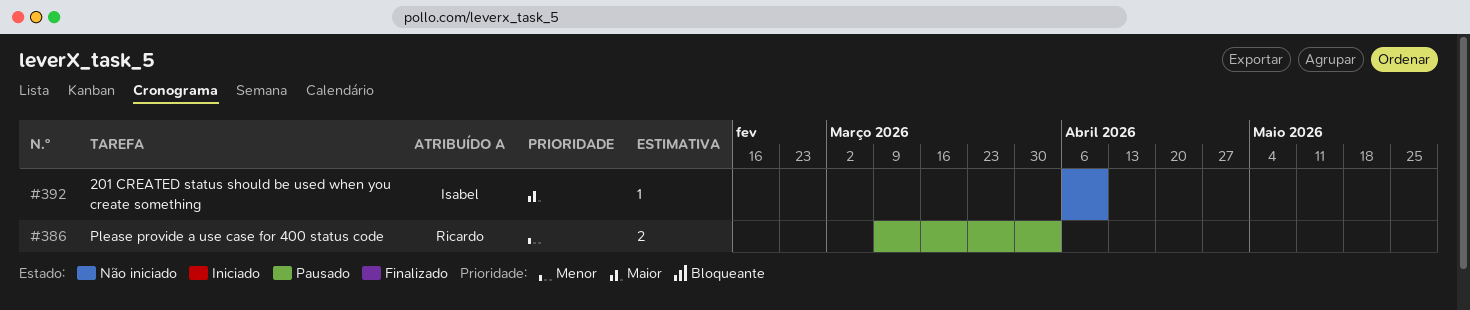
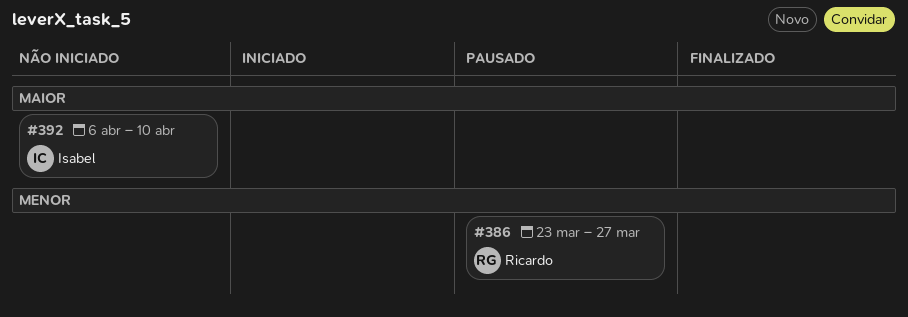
#386, start: Mar 9 -> Mar 23
#386, due: Apr 3 -> Mar 27

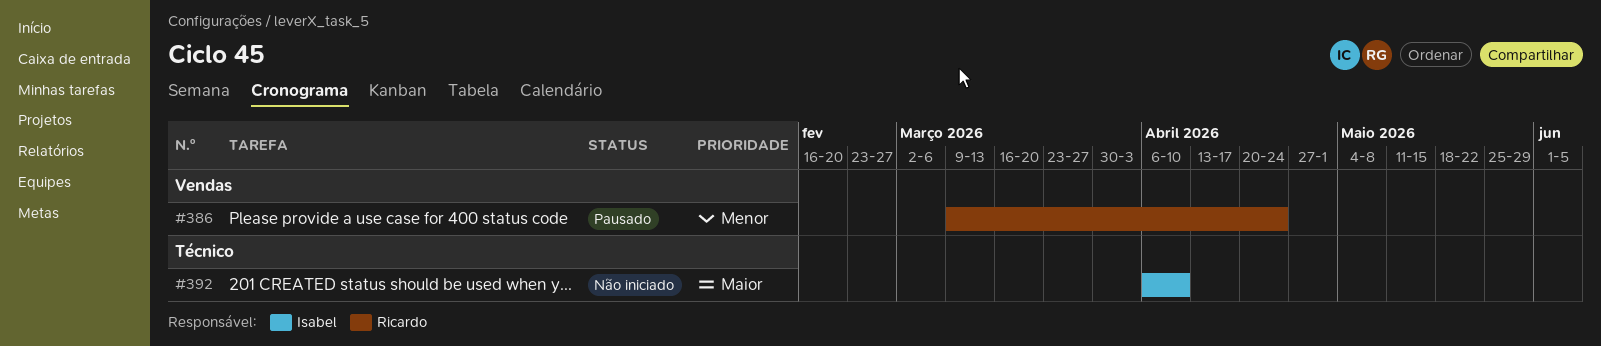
#386, start: Mar 23 -> Mar 9
#386, due: Mar 27 -> Apr 24

